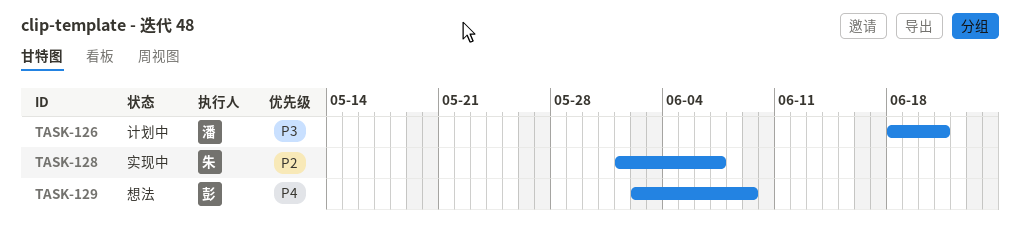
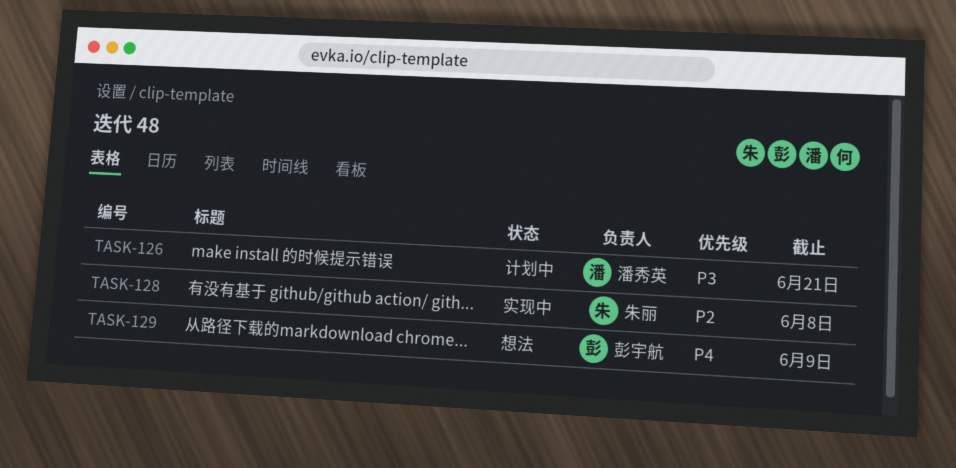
TASK-128, due: Jun 7 -> Jun 8

